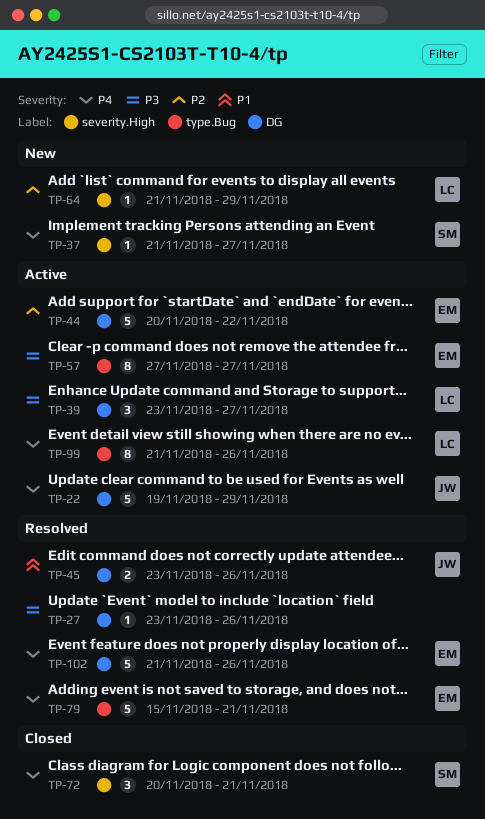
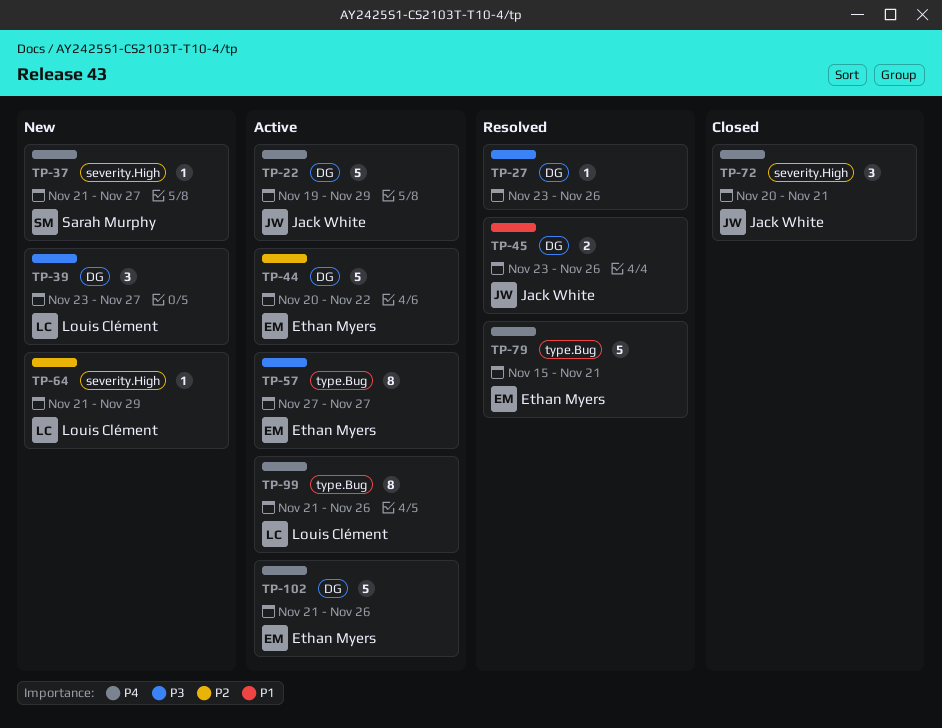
TP-39, status: Active -> New
TP-72, owner: Sarah Murphy -> Jack White
TP-102, status: Resolved -> Active

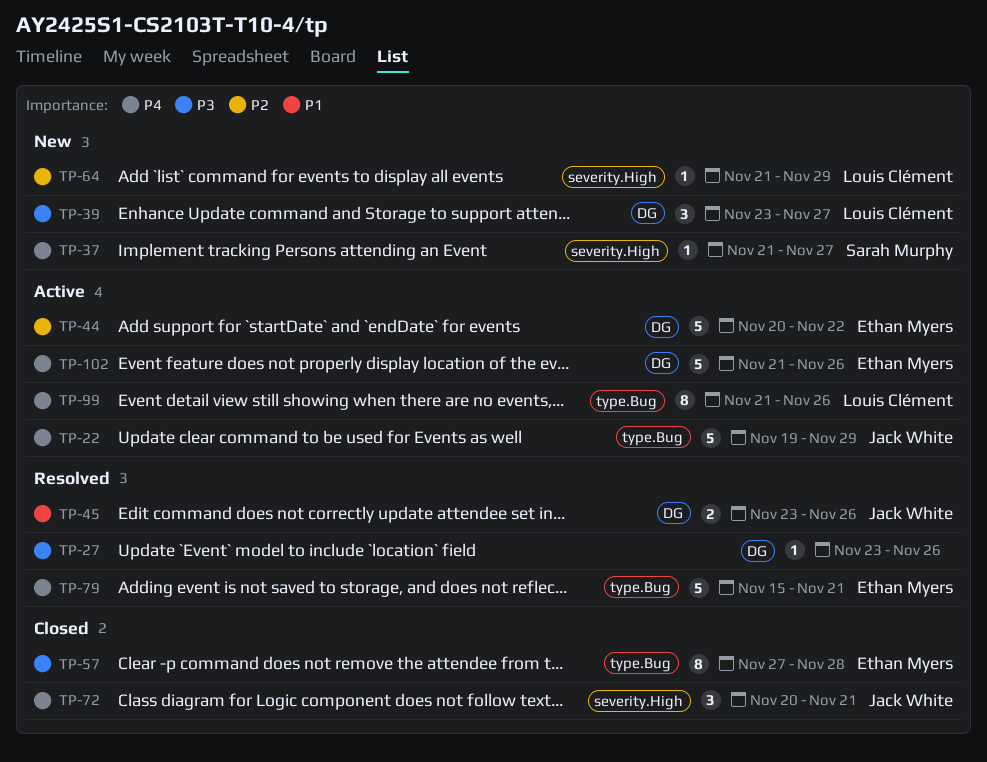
TP-22, label: DG -> type.Bug
TP-57, status: Active -> Closed
TP-57, due: Nov 27 -> Nov 28

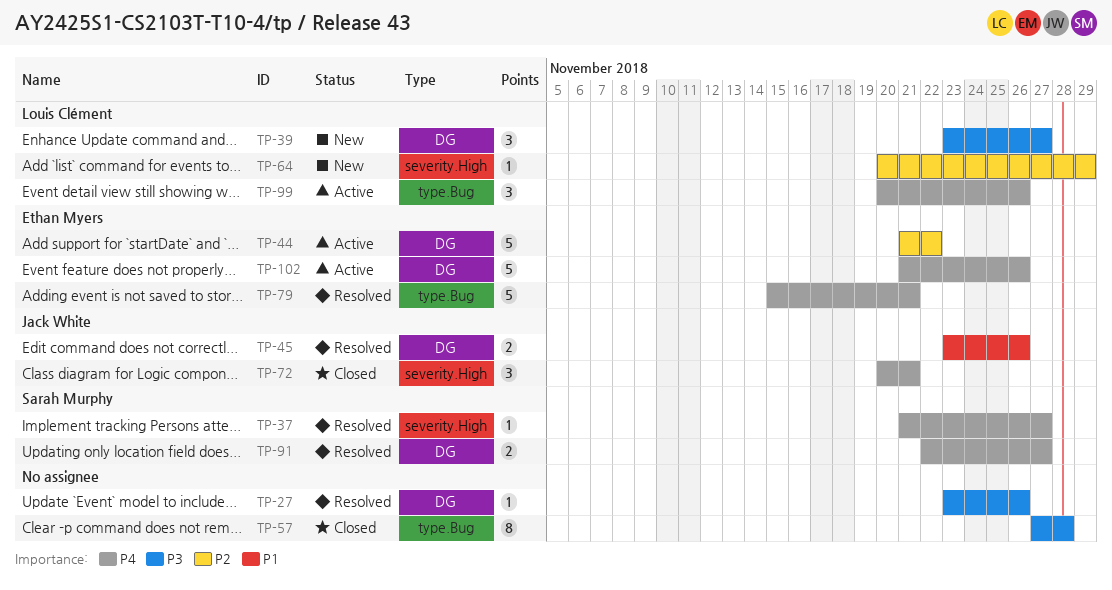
TP-22: present -> none
TP-37, status: New -> Resolved
TP-44, start: Nov 20 -> Nov 21
TP-57, owner: Ethan Myers -> none
TP-64, start: Nov 21 -> Nov 20
TP-91: none -> present
TP-99, estimate: 8 -> 3
TP-99, start: Nov 21 -> Nov 20

